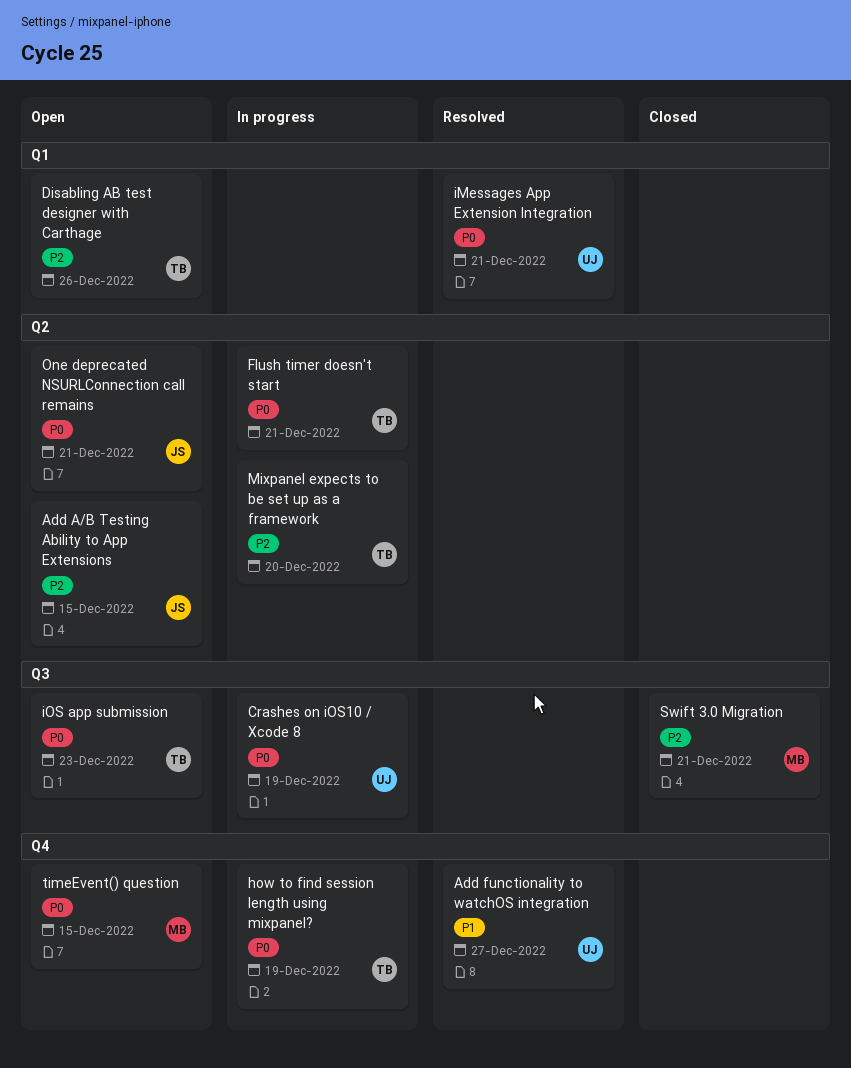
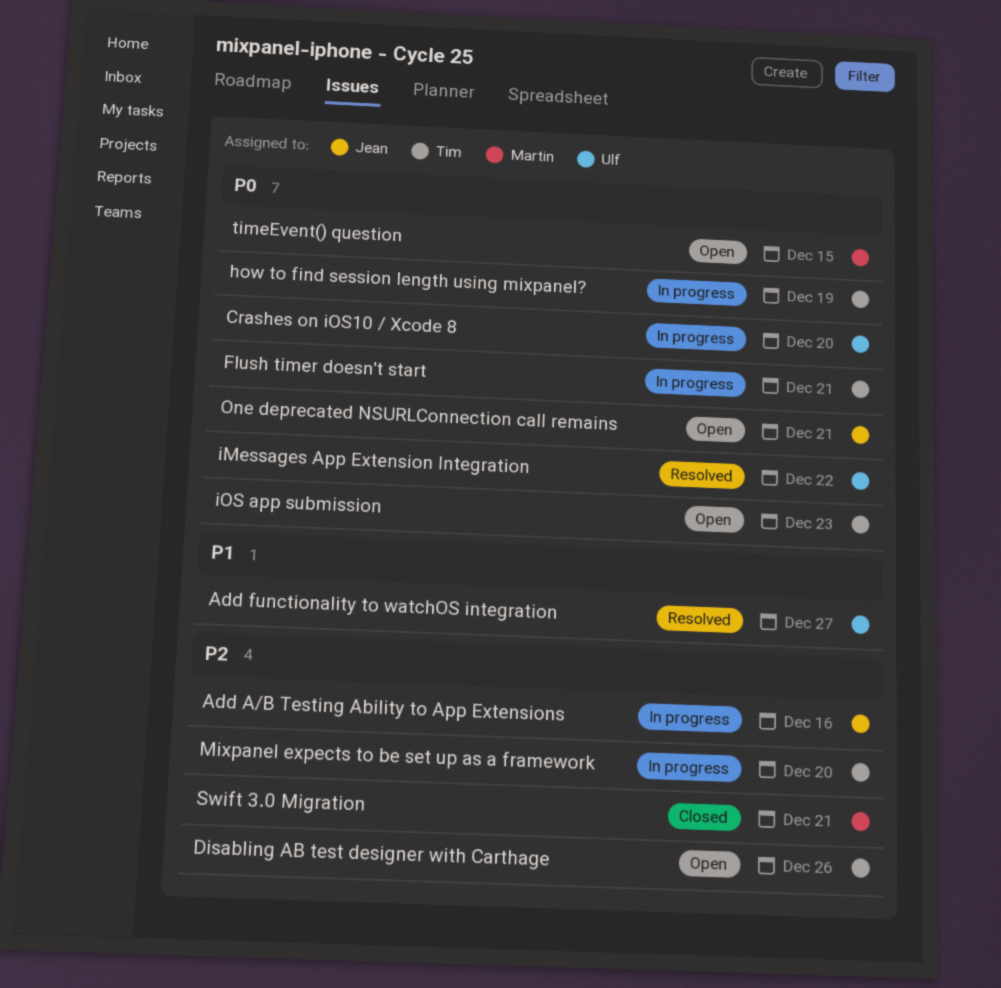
Add A/B Testing Ability to App Extensions, status: Open -> In progress
Add A/B Testing Ability to App Extensions, due: Dec 15 -> Dec 16
Crashes on iOS10 / Xcode 8, due: Dec 19 -> Dec 20
iMessages App Extension Integration, due: Dec 21 -> Dec 22

